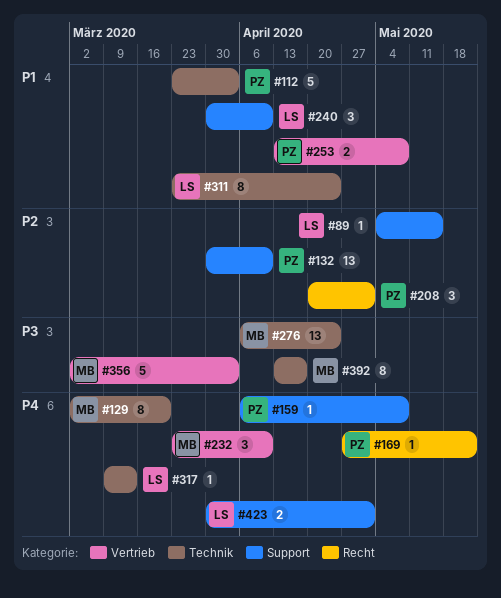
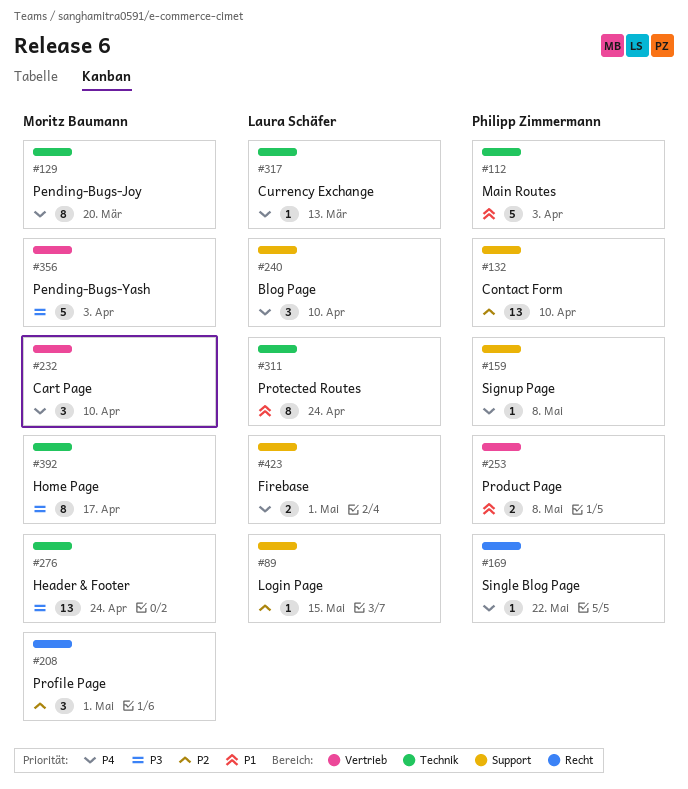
#208, owner: Philipp Zimmermann -> Moritz Baumann
#240, priority: P1 -> P4

